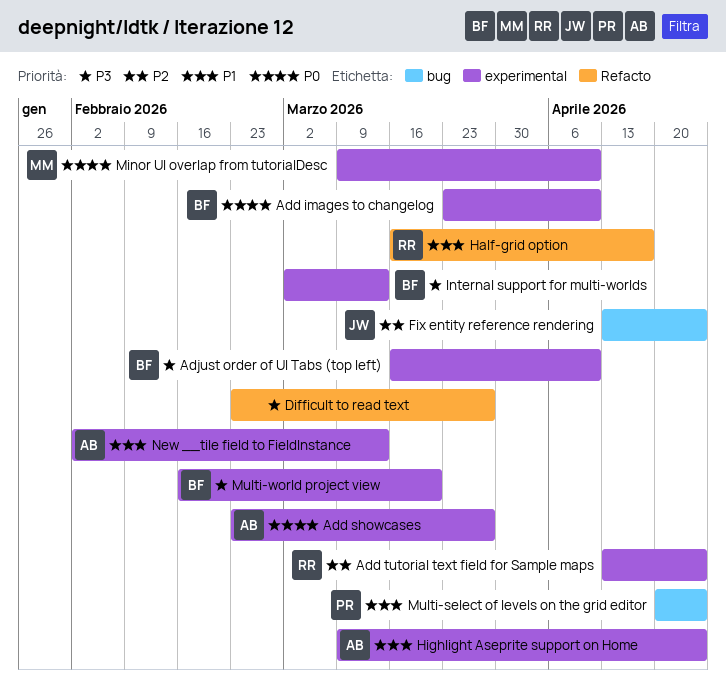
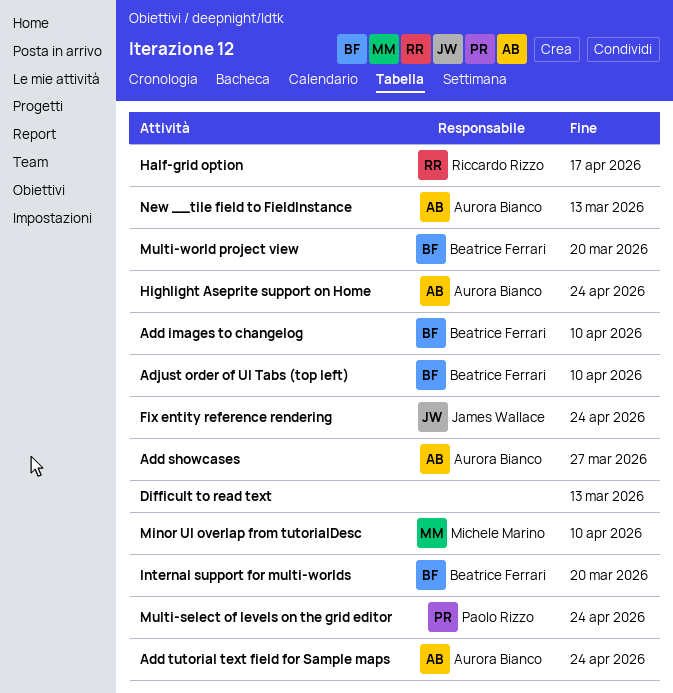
Add tutorial text field for Sample maps, owner: Riccardo Rizzo -> Aurora Bianco
Difficult to read text, due: Mar 27 -> Mar 13
Internal support for multi-worlds, due: Mar 13 -> Mar 20

